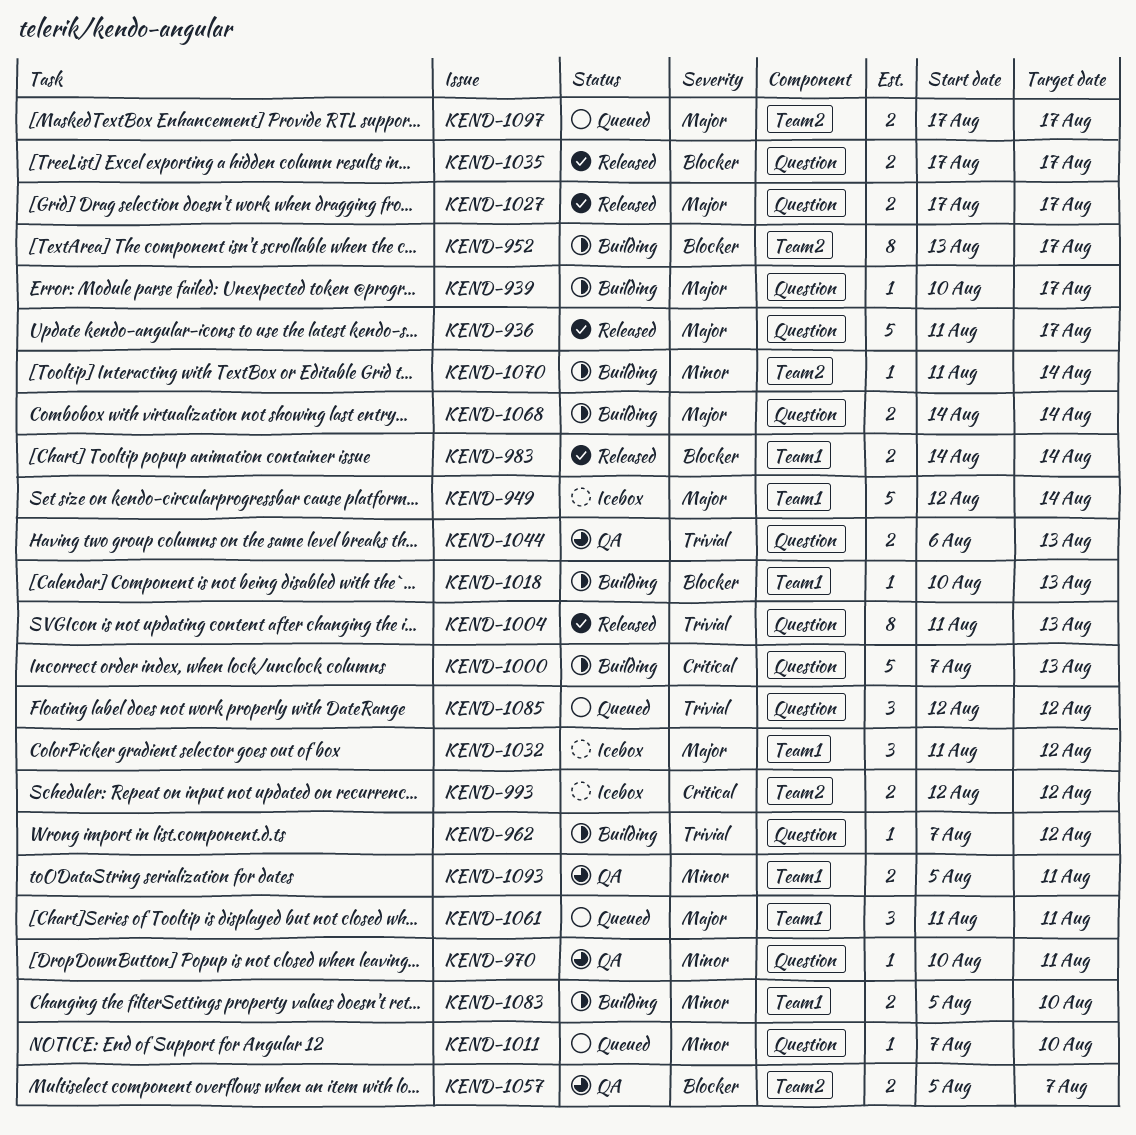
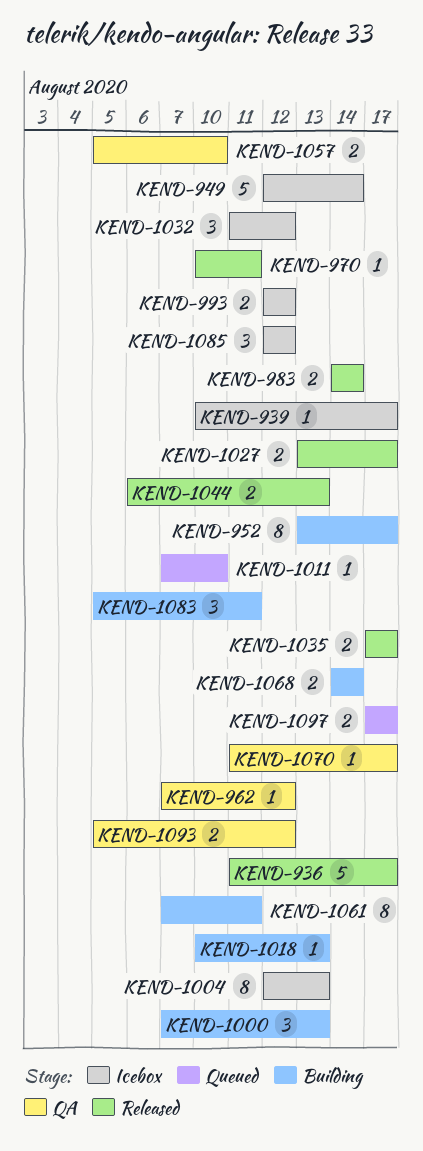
KEND-939, status: Building -> Icebox
KEND-962, status: Building -> QA
KEND-970, status: QA -> Released
KEND-1000, estimate: 5 -> 3
KEND-1004, status: Released -> Icebox
KEND-1004, start: Aug 11 -> Aug 12
KEND-1027, start: Aug 17 -> Aug 13
KEND-1044, status: QA -> Released
KEND-1057, due: Aug 7 -> Aug 10
KEND-1061, status: Queued -> Building
KEND-1061, estimate: 3 -> 8
KEND-1061, start: Aug 11 -> Aug 7
KEND-1070, status: Building -> QA
KEND-1070, due: Aug 14 -> Aug 17
KEND-1083, estimate: 2 -> 3
KEND-1083, due: Aug 10 -> Aug 11
KEND-1085, status: Queued -> Icebox
KEND-1093, due: Aug 11 -> Aug 12

